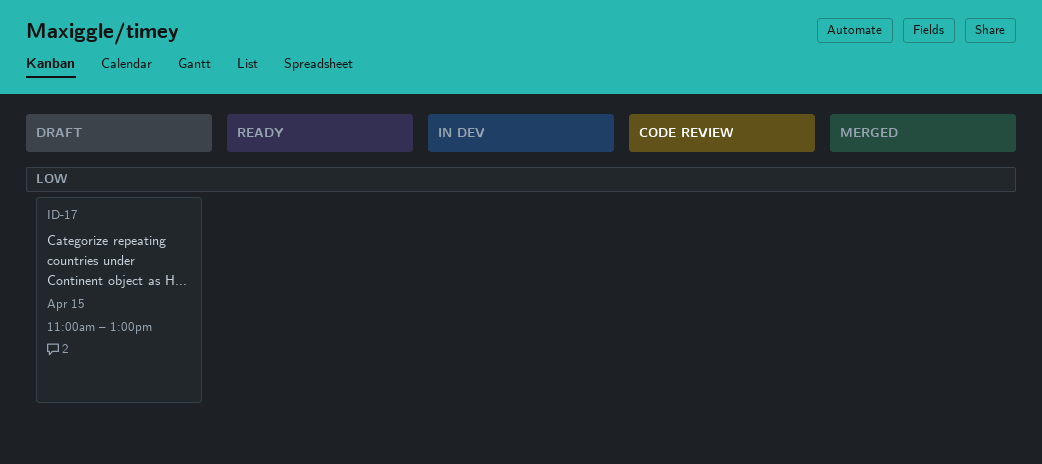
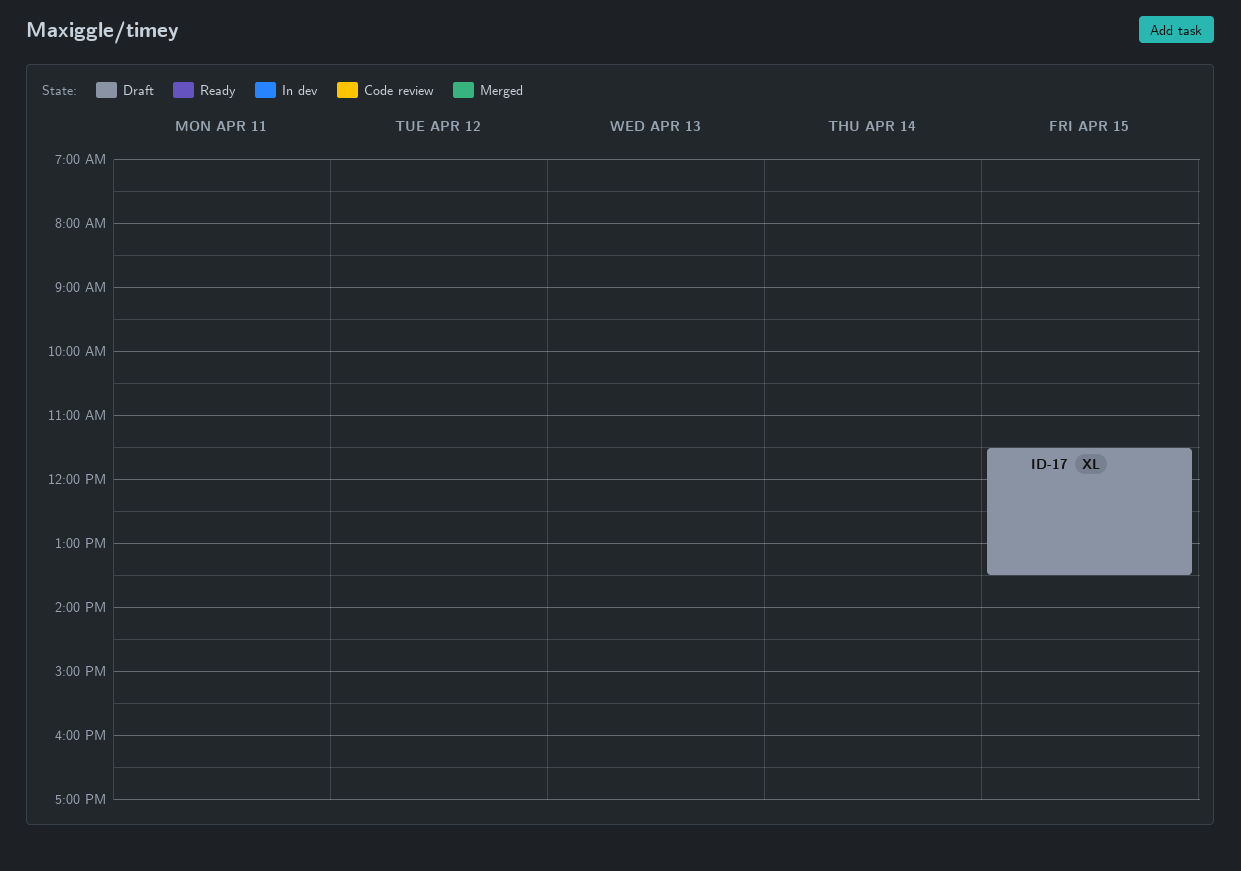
ID-17, begins: 11:00 -> 11:30
ID-17, ends: 13:00 -> 13:30

